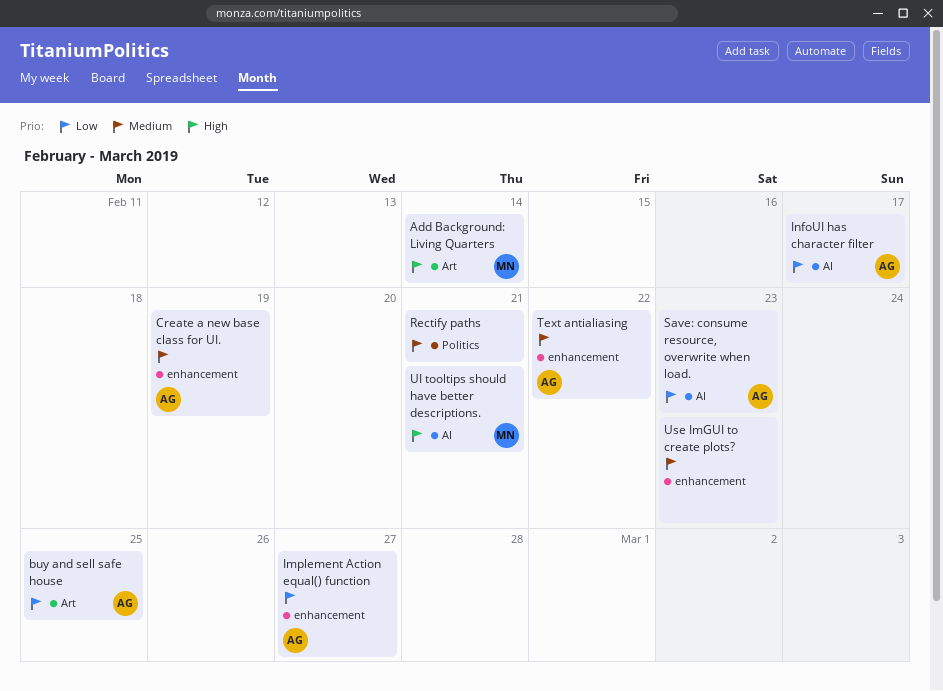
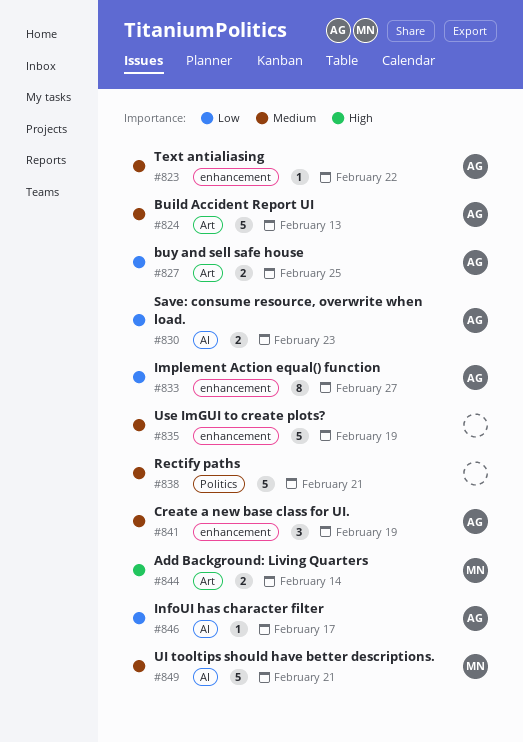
Build Accident Report UI: none -> present
UI tooltips should have better descriptions., priority: High -> Medium
Use ImGUI to create plots?, due: Feb 23 -> Feb 19

